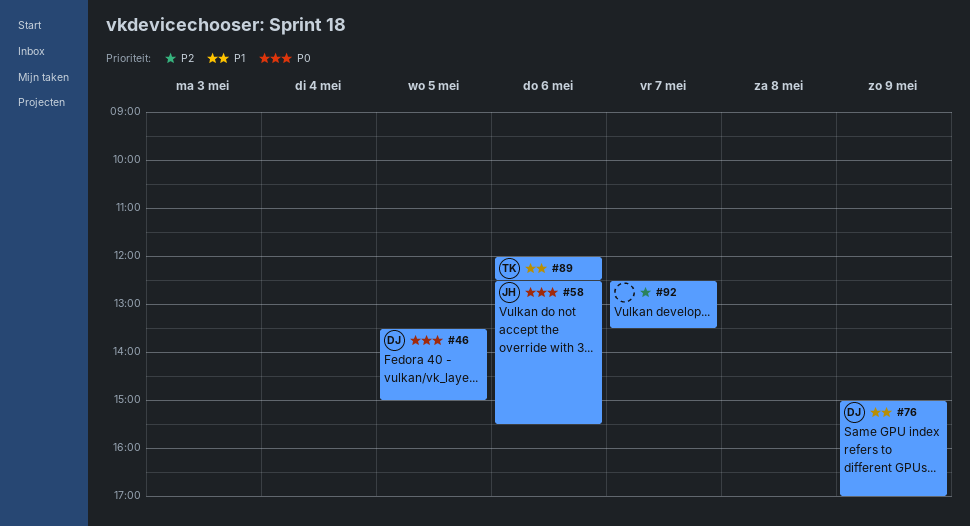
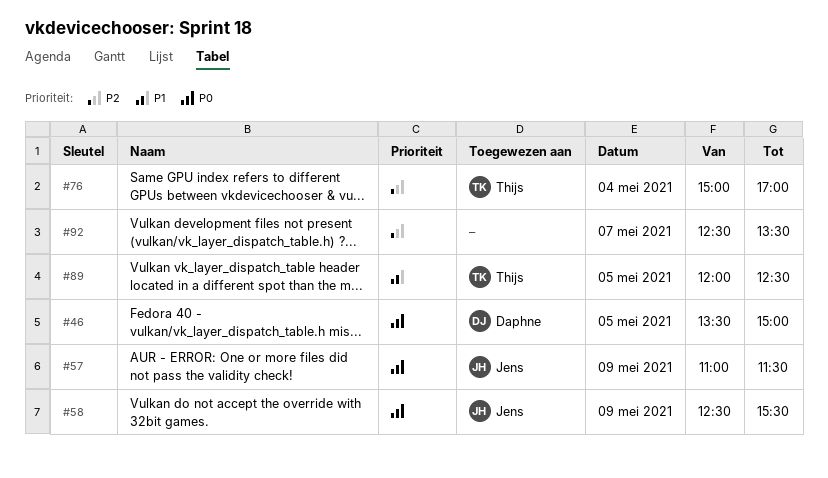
#57: none -> present
#58, day: May 6 -> May 9
#76, owner: Daphne -> Thijs
#76, priority: P1 -> P2
#76, day: May 9 -> May 4
#89, day: May 6 -> May 5

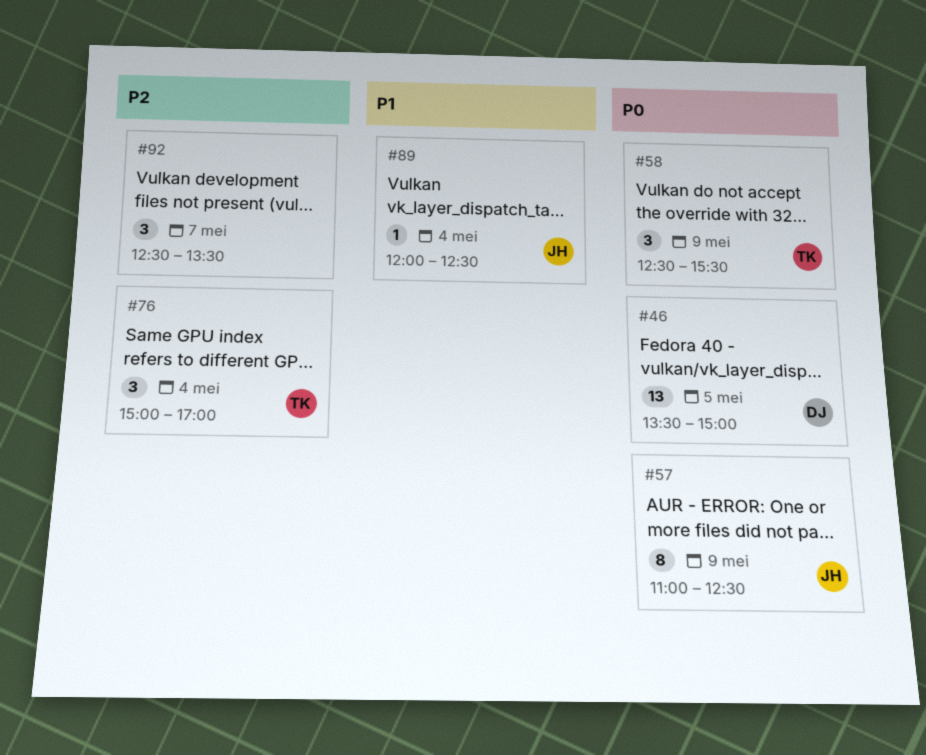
#57, ends: 11:30 -> 12:30
#58, owner: Jens -> Thijs
#89, owner: Thijs -> Jens
#89, day: May 5 -> May 4

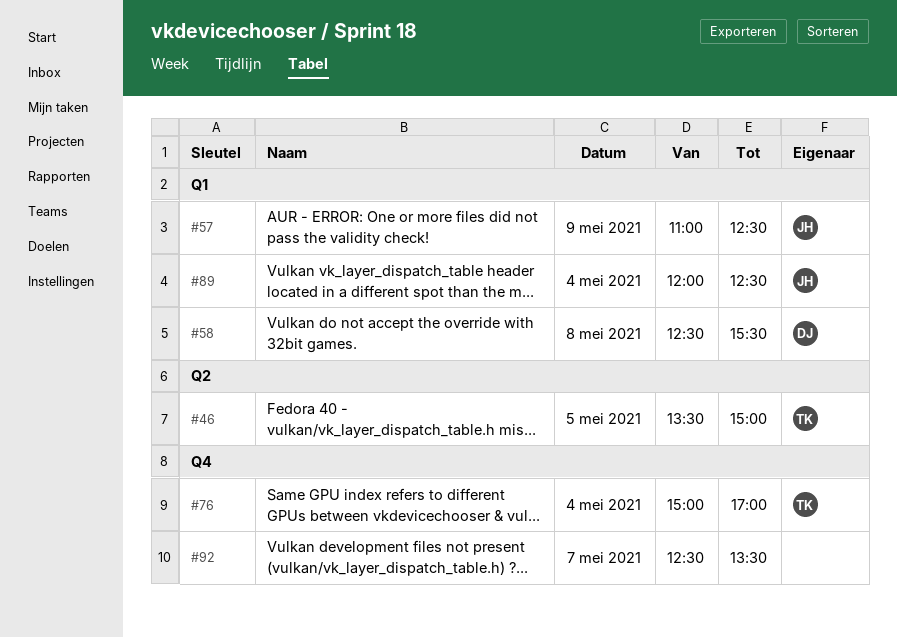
#46, owner: DJ -> TK
#58, owner: TK -> DJ
#58, day: May 9 -> May 8

